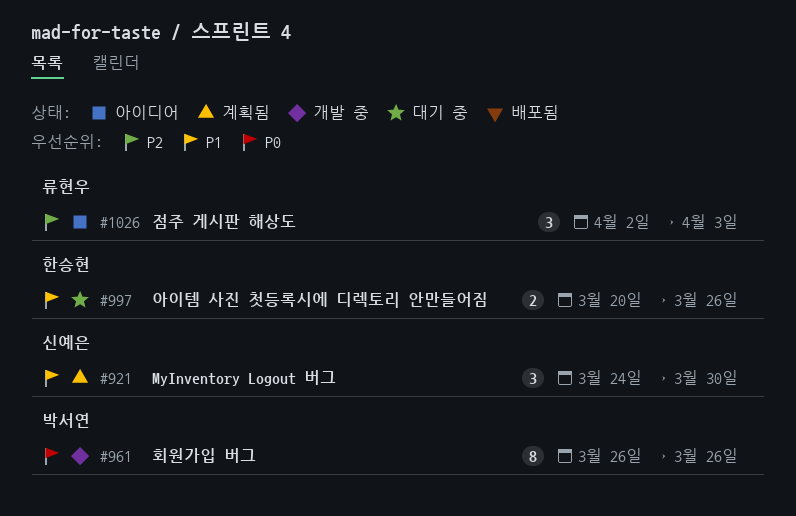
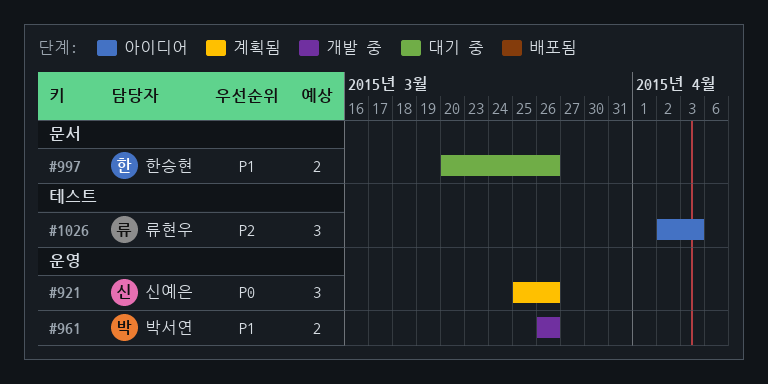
#921, priority: P1 -> P0
#921, start: Mar 24 -> Mar 25
#921, due: Mar 30 -> Mar 26
#961, priority: P0 -> P1
#961, estimate: 8 -> 2

